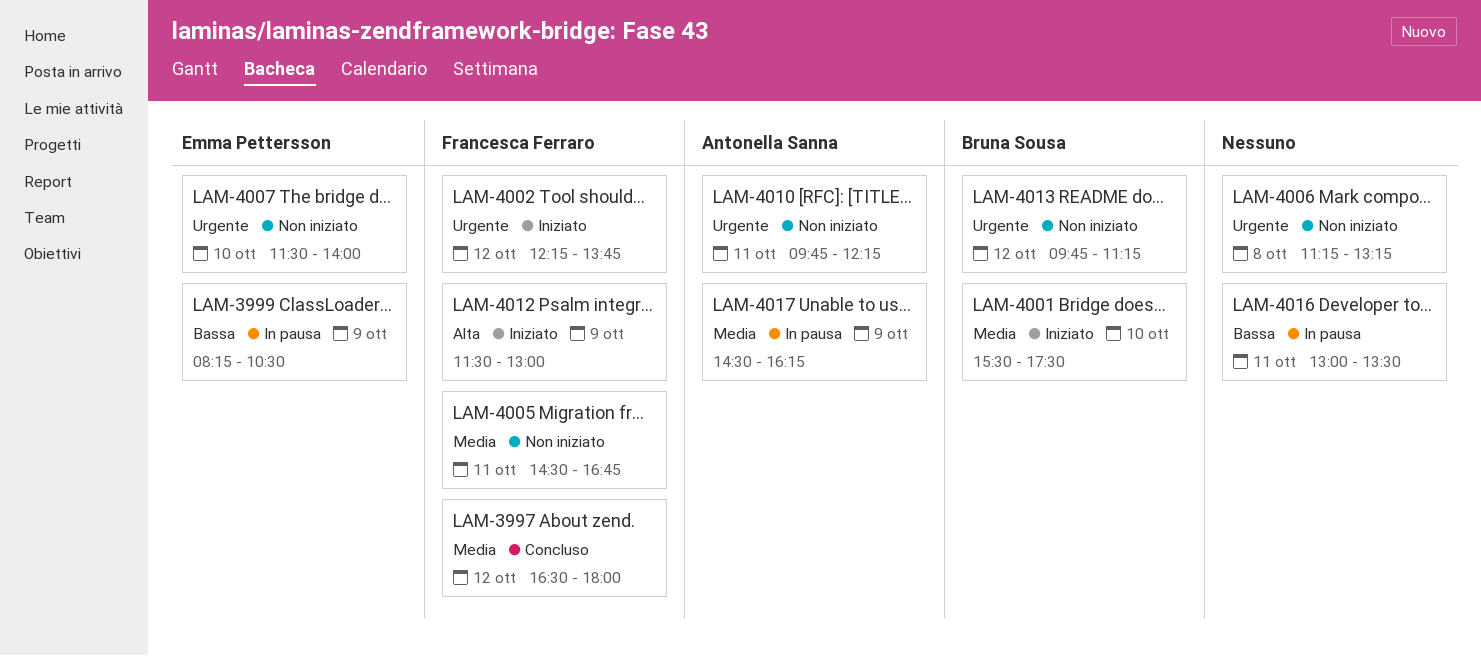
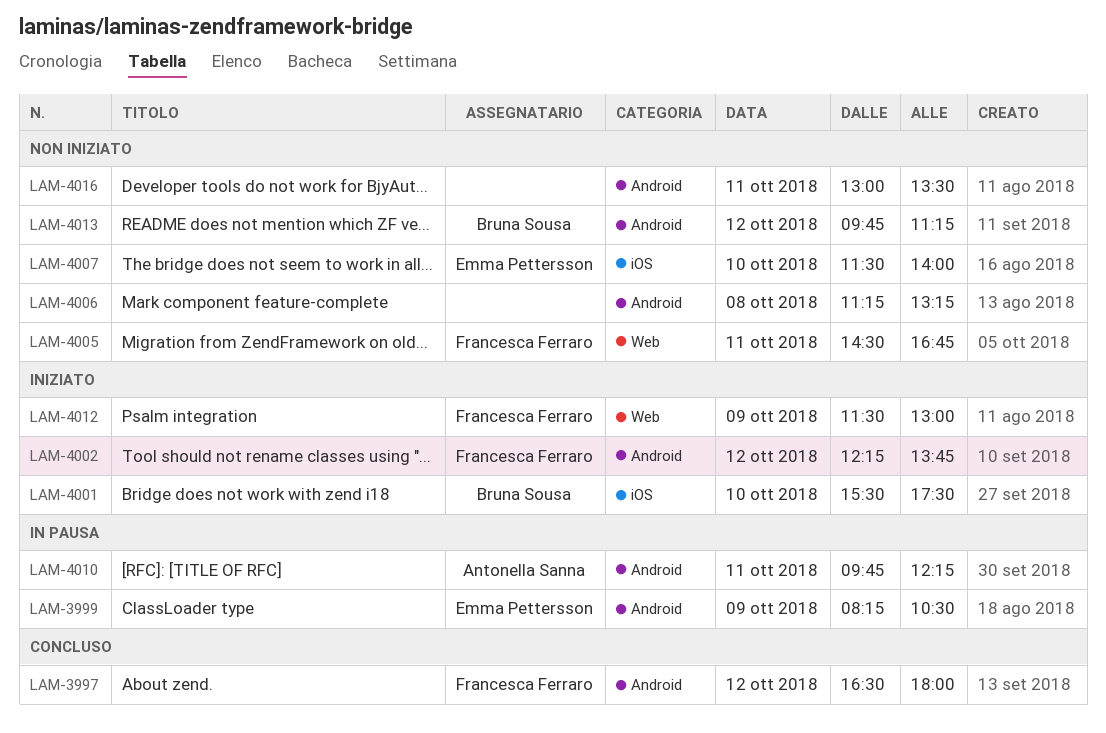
LAM-4010, status: Non iniziato -> In pausa
LAM-4016, status: In pausa -> Non iniziato
LAM-4017: present -> none

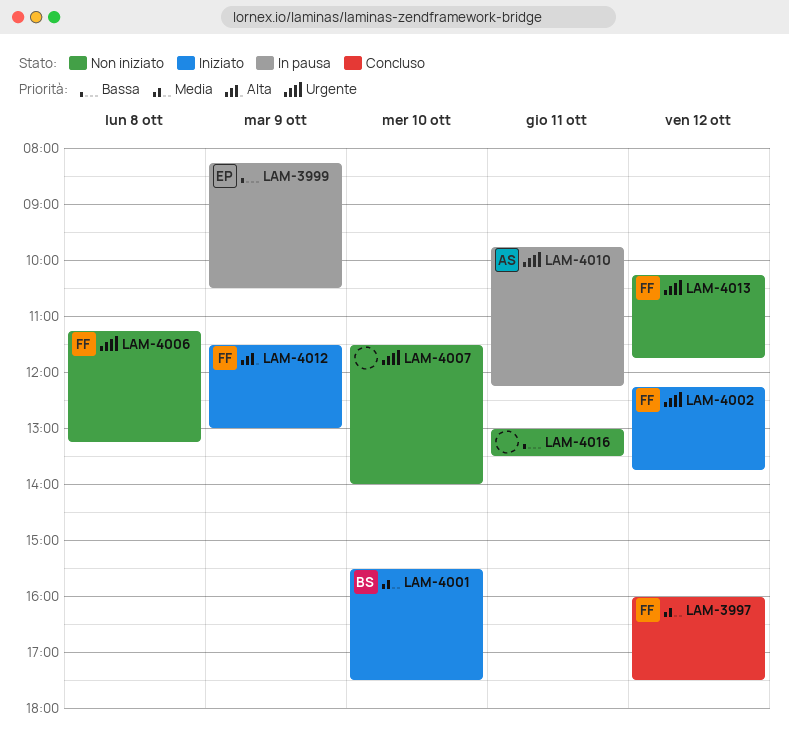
LAM-3997, begins: 16:30 -> 16:00
LAM-3997, ends: 18:00 -> 17:30
LAM-4005: present -> none
LAM-4006, owner: none -> Francesca Ferraro
LAM-4007, owner: Emma Pettersson -> none
LAM-4013, owner: Bruna Sousa -> Francesca Ferraro
LAM-4013, begins: 09:45 -> 10:15
LAM-4013, ends: 11:15 -> 11:45

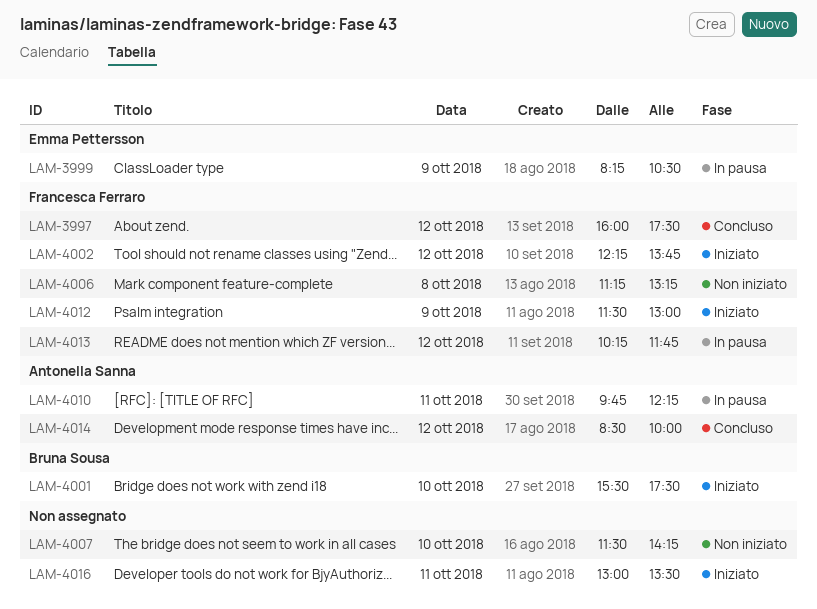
LAM-4007, ends: 14:00 -> 14:15
LAM-4013, status: Non iniziato -> In pausa
LAM-4014: none -> present
LAM-4016, status: Non iniziato -> Iniziato

